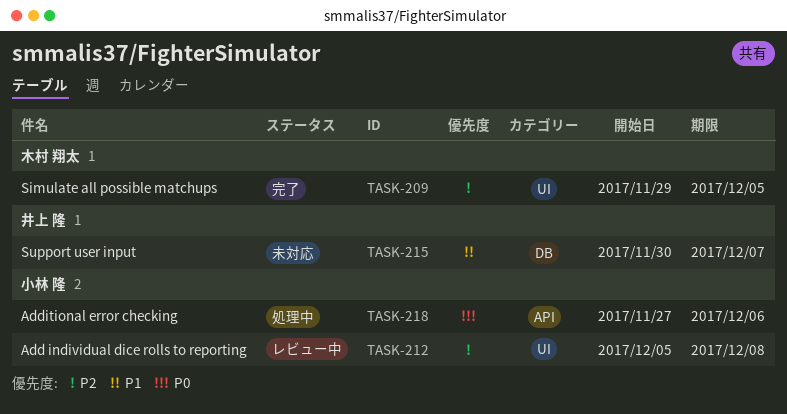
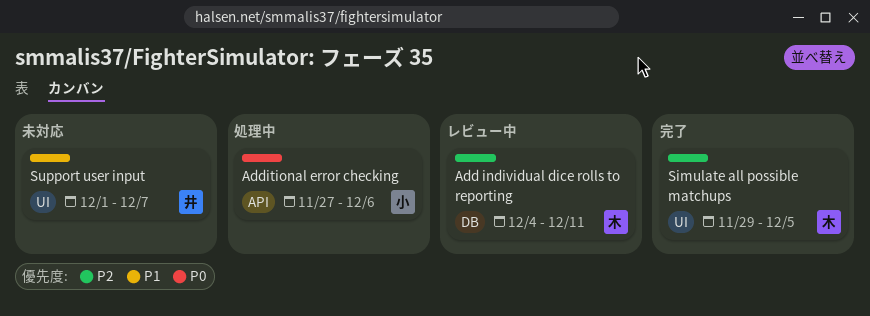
Add individual dice rolls to reporting, owner: 小林 隆 -> 木村 翔太
Add individual dice rolls to reporting, label: UI -> DB
Add individual dice rolls to reporting, start: Dec 5 -> Dec 4
Add individual dice rolls to reporting, due: Dec 8 -> Dec 11
Support user input, label: DB -> UI
Support user input, start: Nov 30 -> Dec 1

